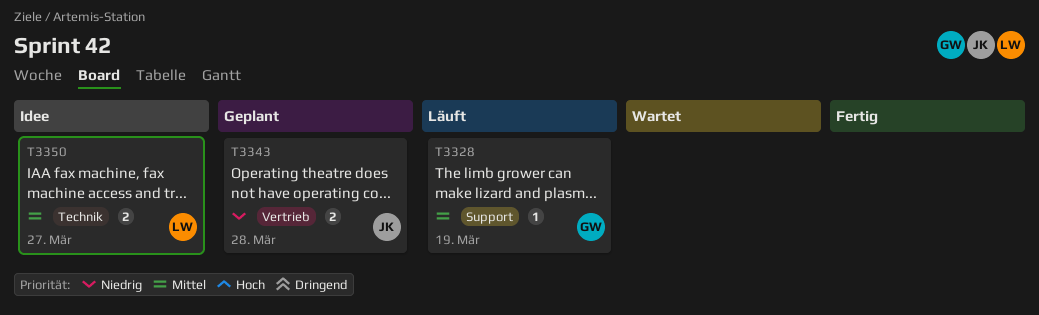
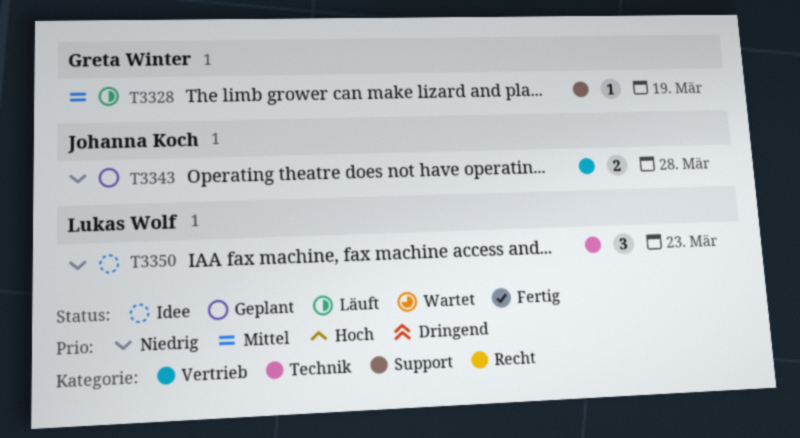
T3350, priority: Mittel -> Niedrig
T3350, estimate: 2 -> 3
T3350, due: Mar 27 -> Mar 23

